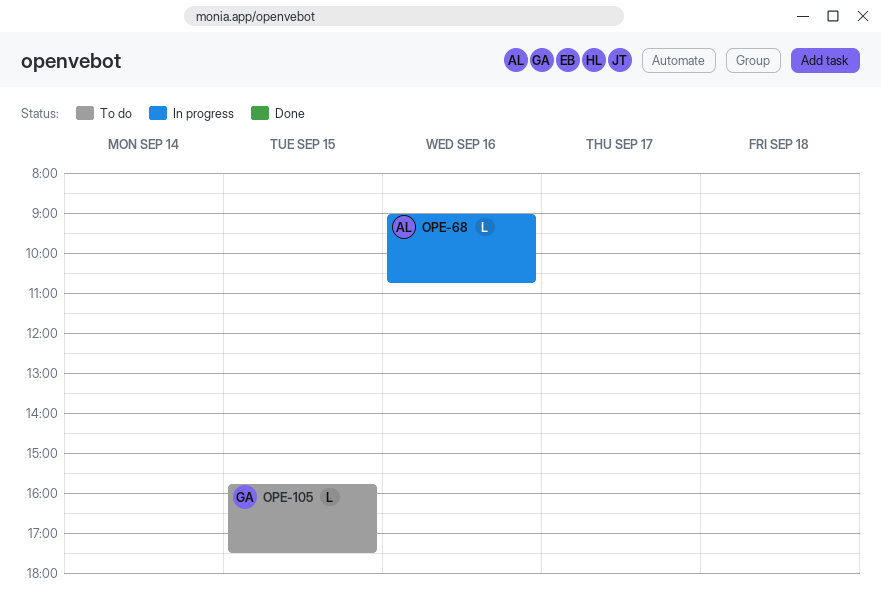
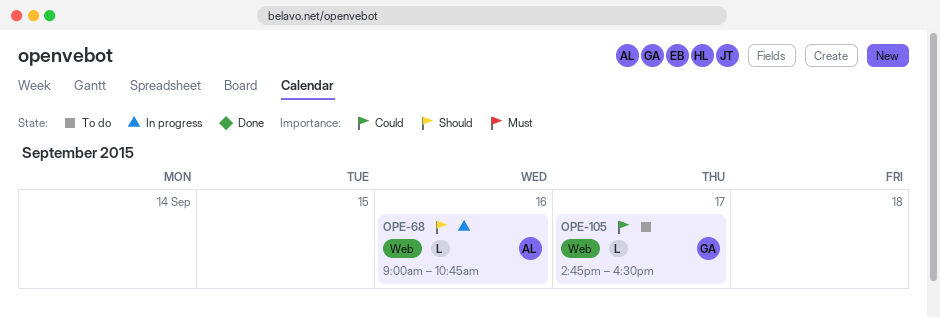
OPE-105, day: Sep 15 -> Sep 17
OPE-105, begins: 15:45 -> 14:45
OPE-105, ends: 17:30 -> 16:30

